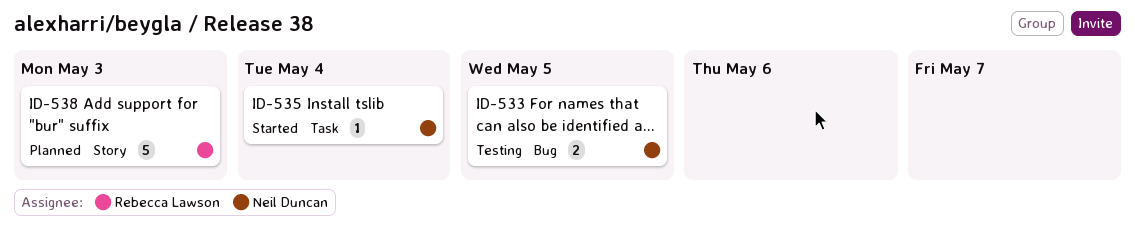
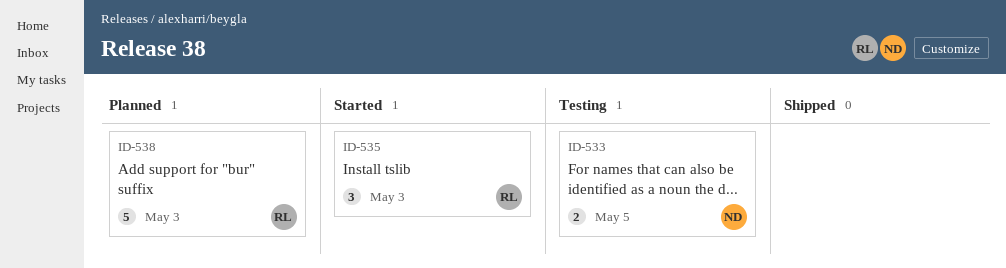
ID-535, owner: Neil Duncan -> Rebecca Lawson
ID-535, estimate: 1 -> 3
ID-535, due: May 4 -> May 3

